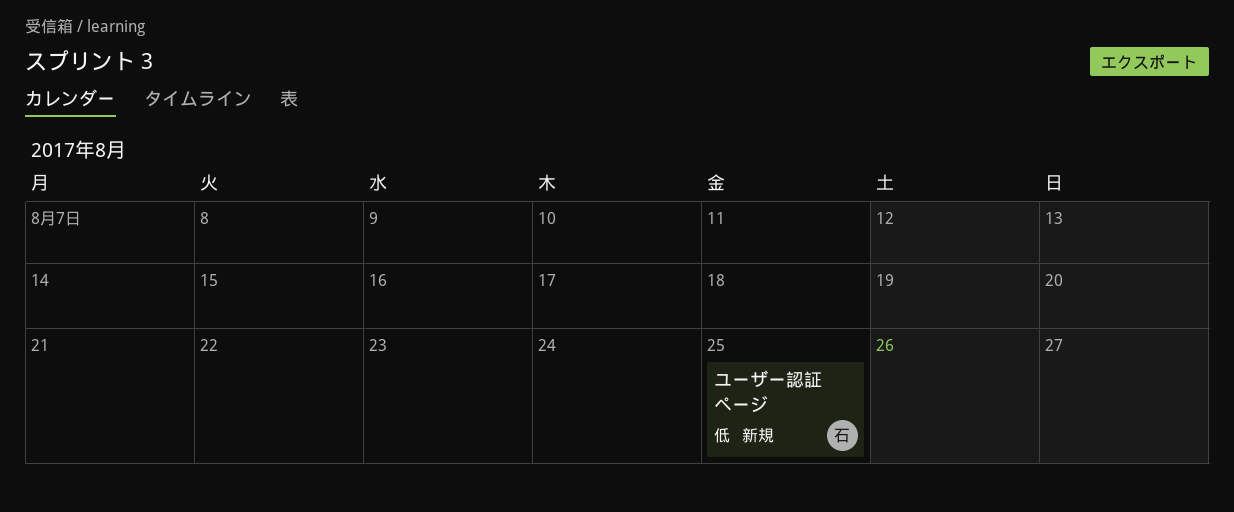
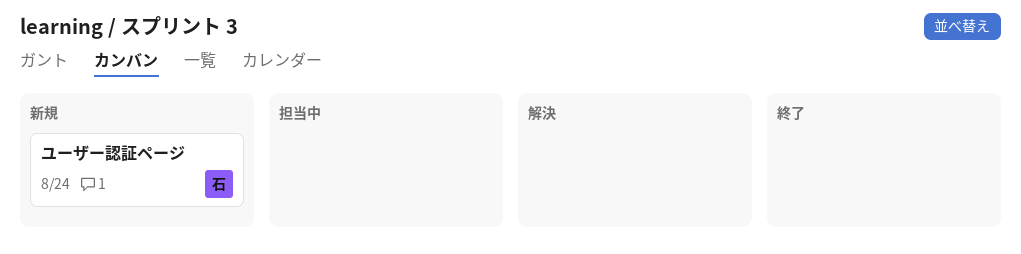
ユーザー認証ページ, due: Aug 25 -> Aug 24

